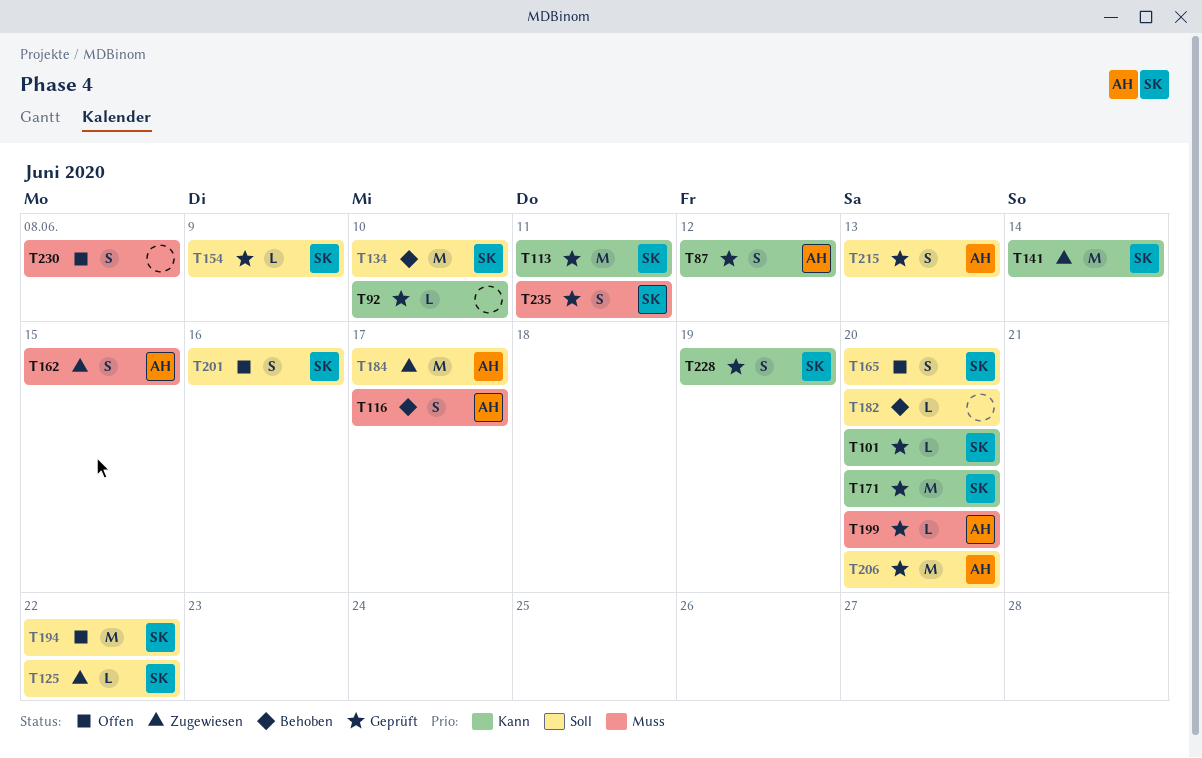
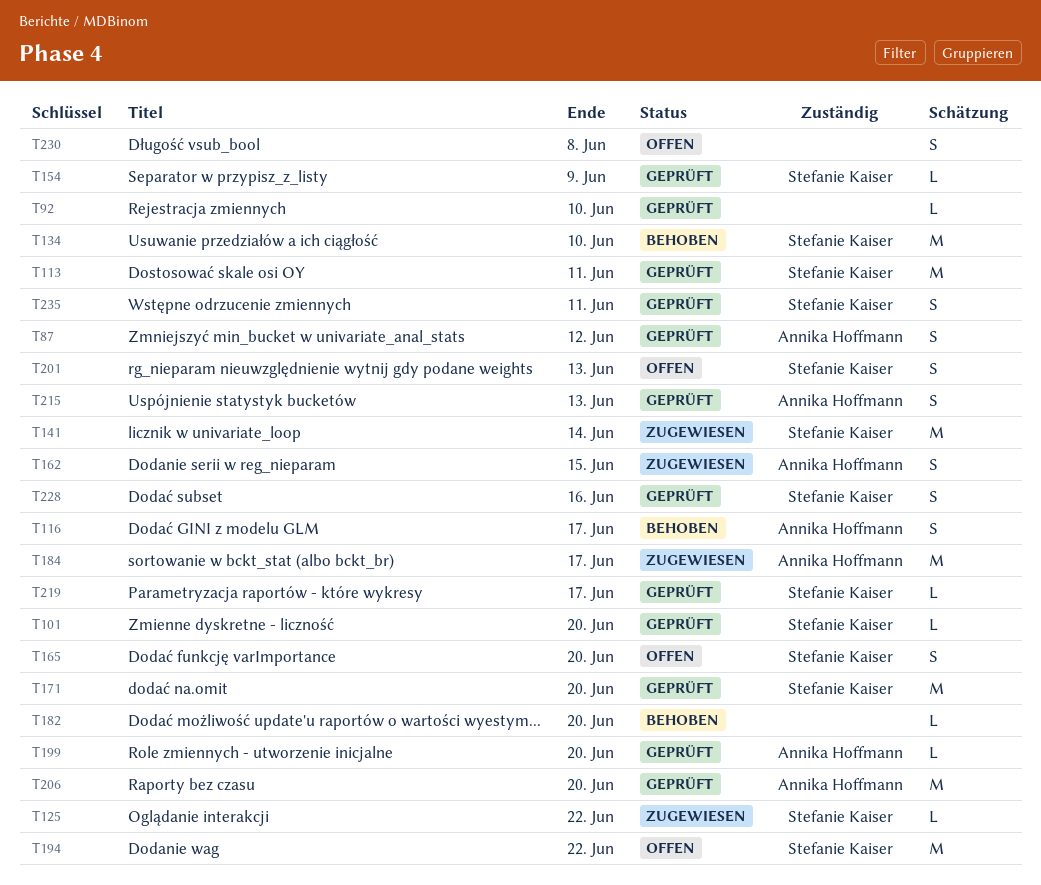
T201, due: Jun 16 -> Jun 13
T219: none -> present
T228, due: Jun 19 -> Jun 16

